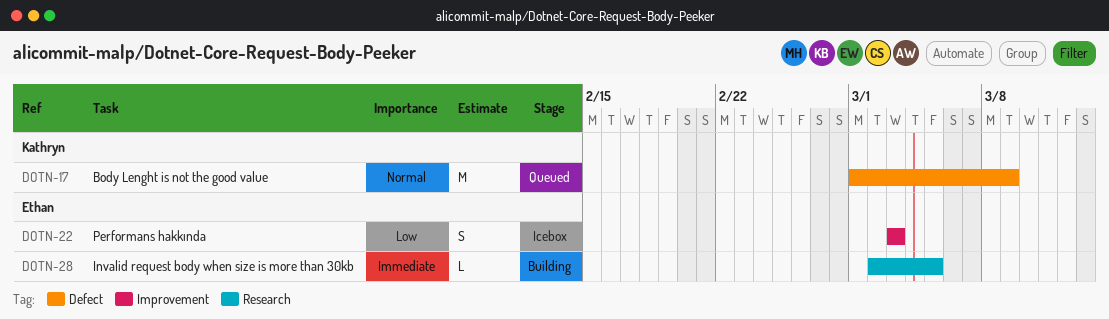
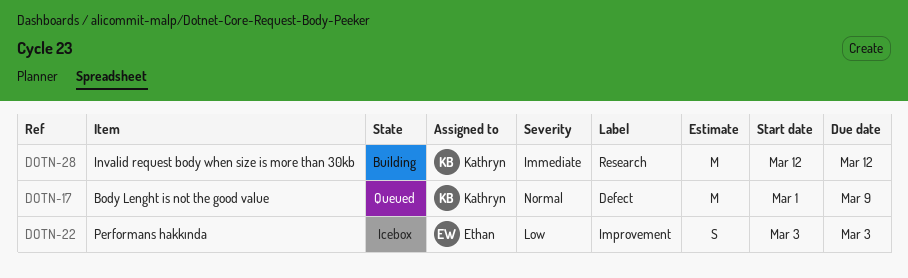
DOTN-28, owner: Ethan -> Kathryn
DOTN-28, estimate: L -> M
DOTN-28, start: Mar 2 -> Mar 12
DOTN-28, due: Mar 5 -> Mar 12

